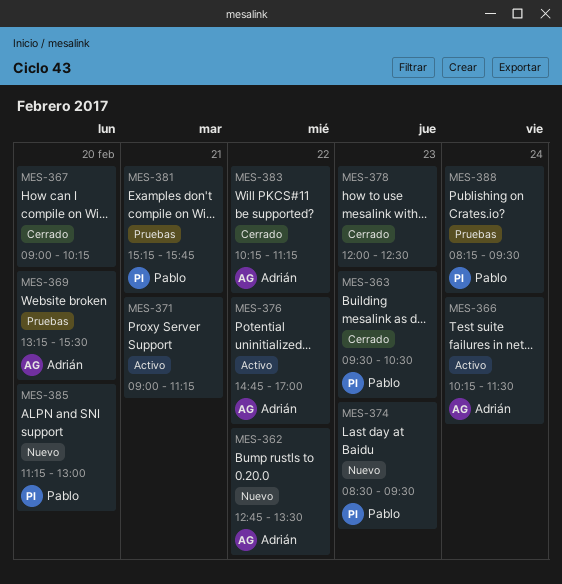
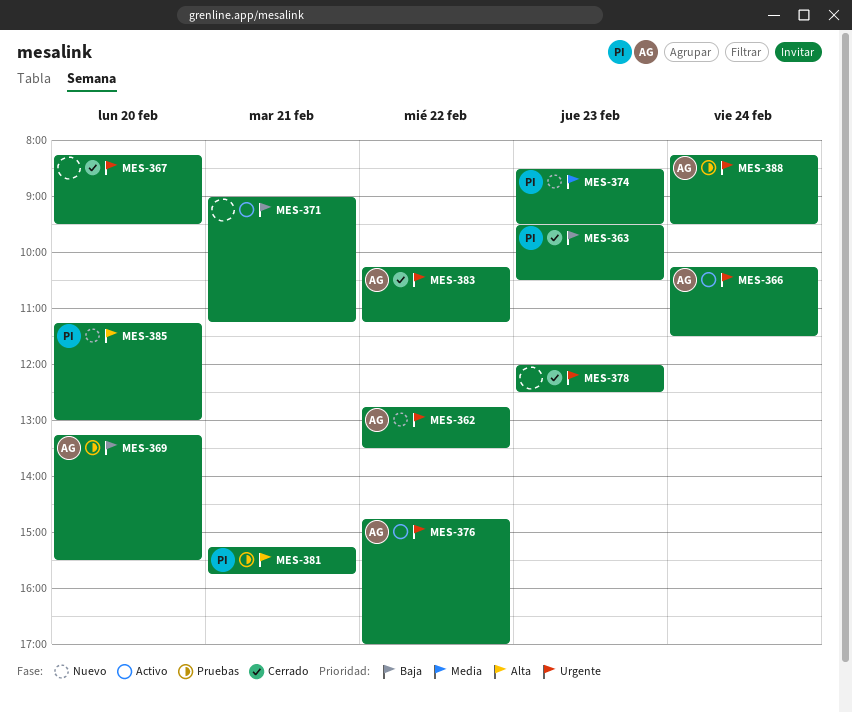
MES-367, begins: 09:00 -> 08:15
MES-367, ends: 10:15 -> 09:30
MES-388, owner: Pablo -> Adrián

